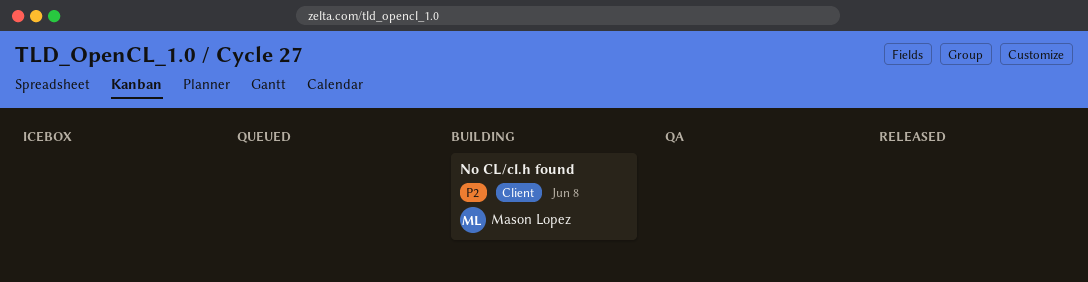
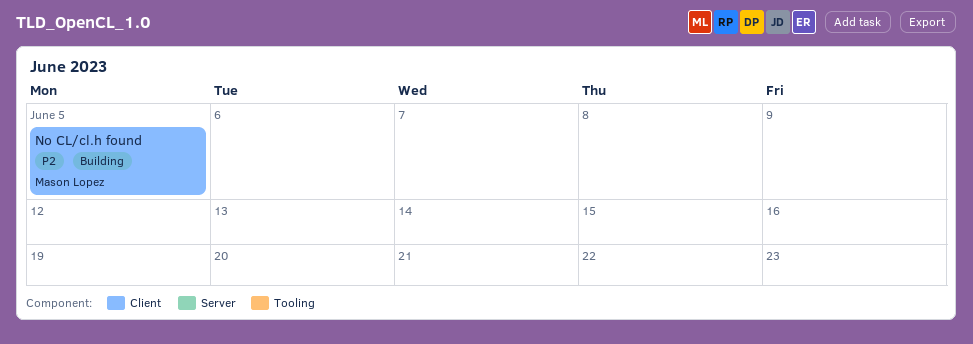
No CL/cl.h found, due: Jun 8 -> Jun 5

